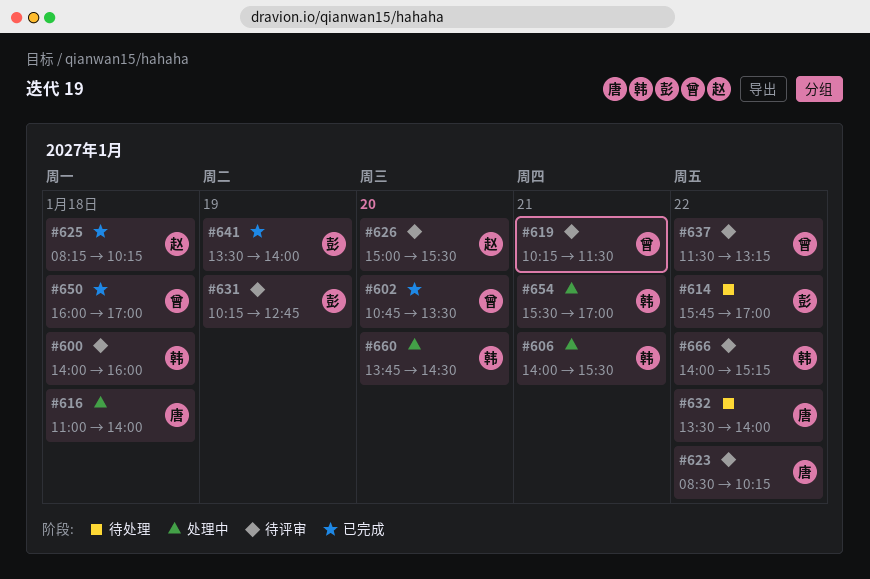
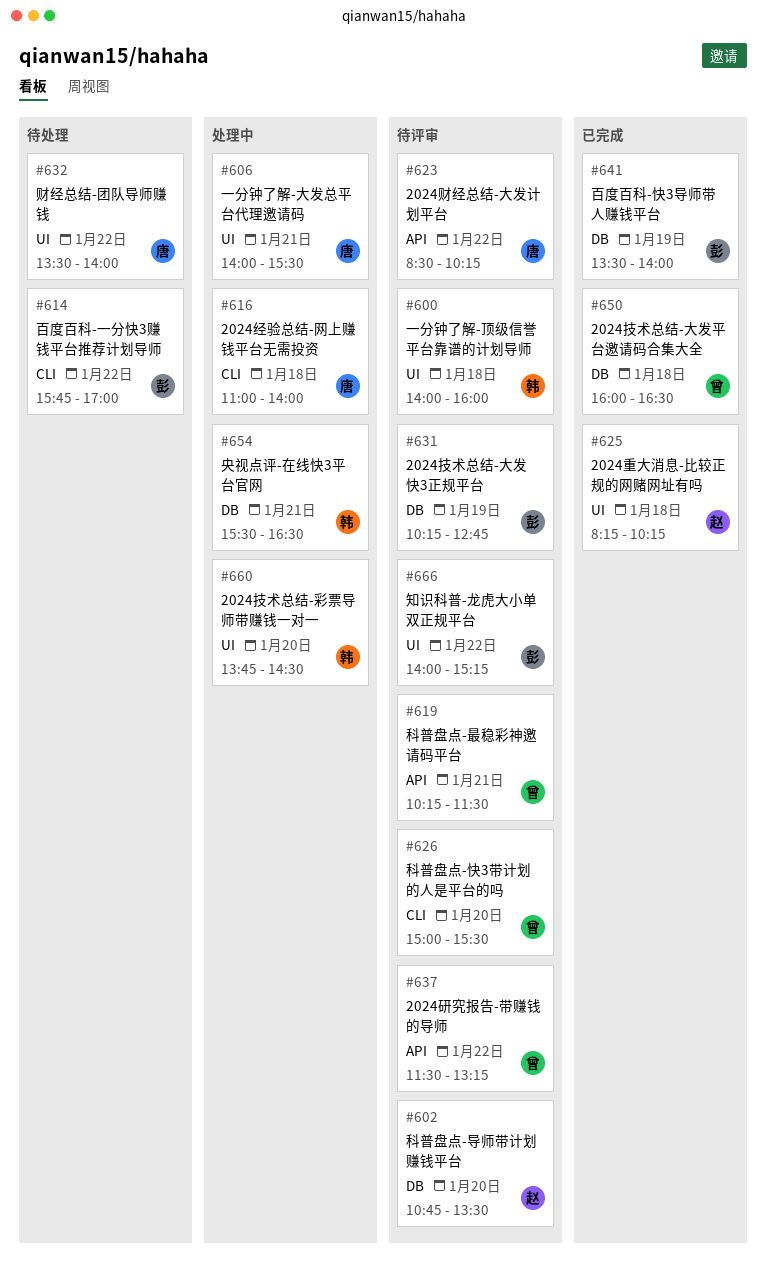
#602, status: 已完成 -> 待评审
#602, owner: 曾 -> 赵
#606, owner: 韩 -> 唐
#626, owner: 赵 -> 曾
#650, ends: 17:00 -> 16:30
#654, ends: 17:00 -> 16:30
#666, owner: 韩 -> 彭

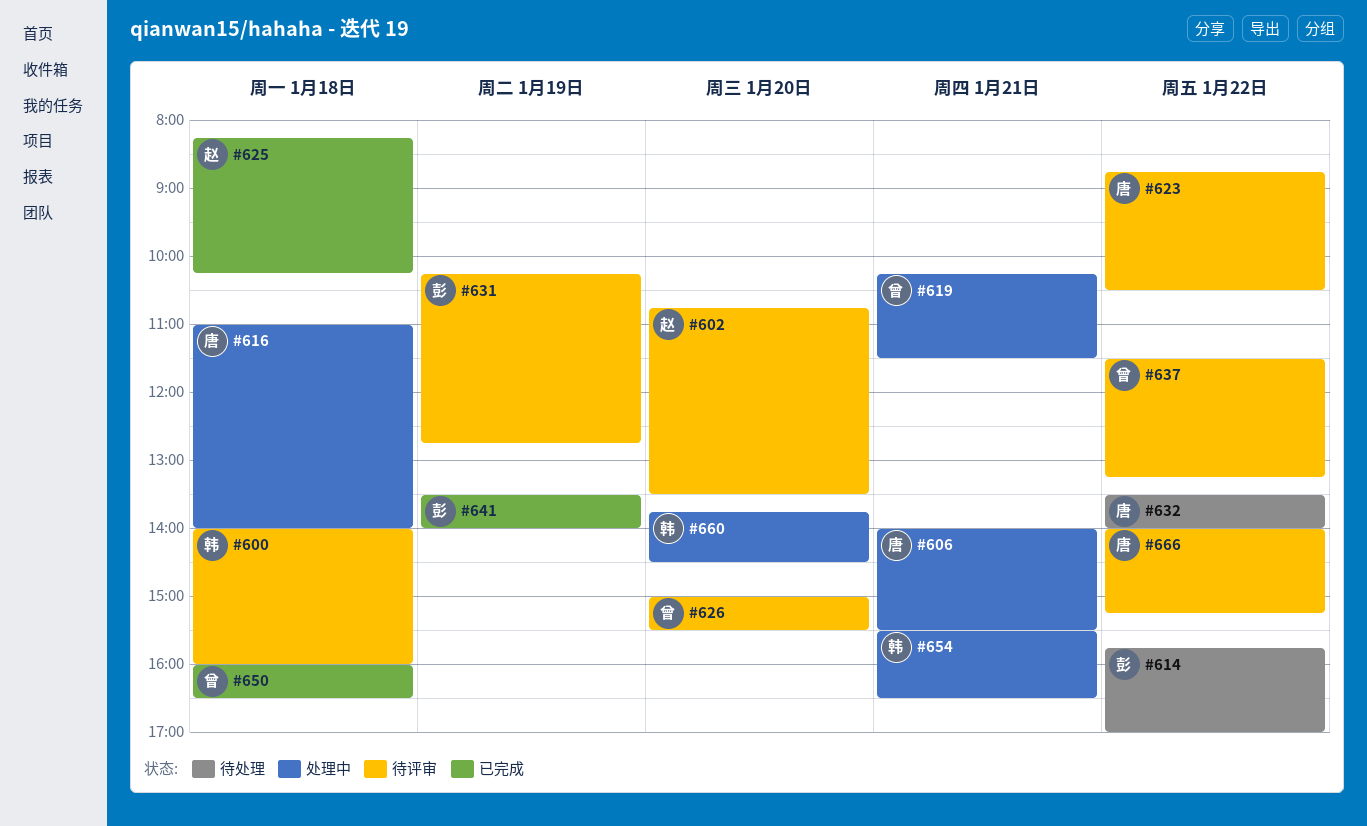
#619, status: 待评审 -> 处理中
#623, begins: 08:30 -> 08:45
#623, ends: 10:15 -> 10:30
#666, owner: 彭 -> 唐

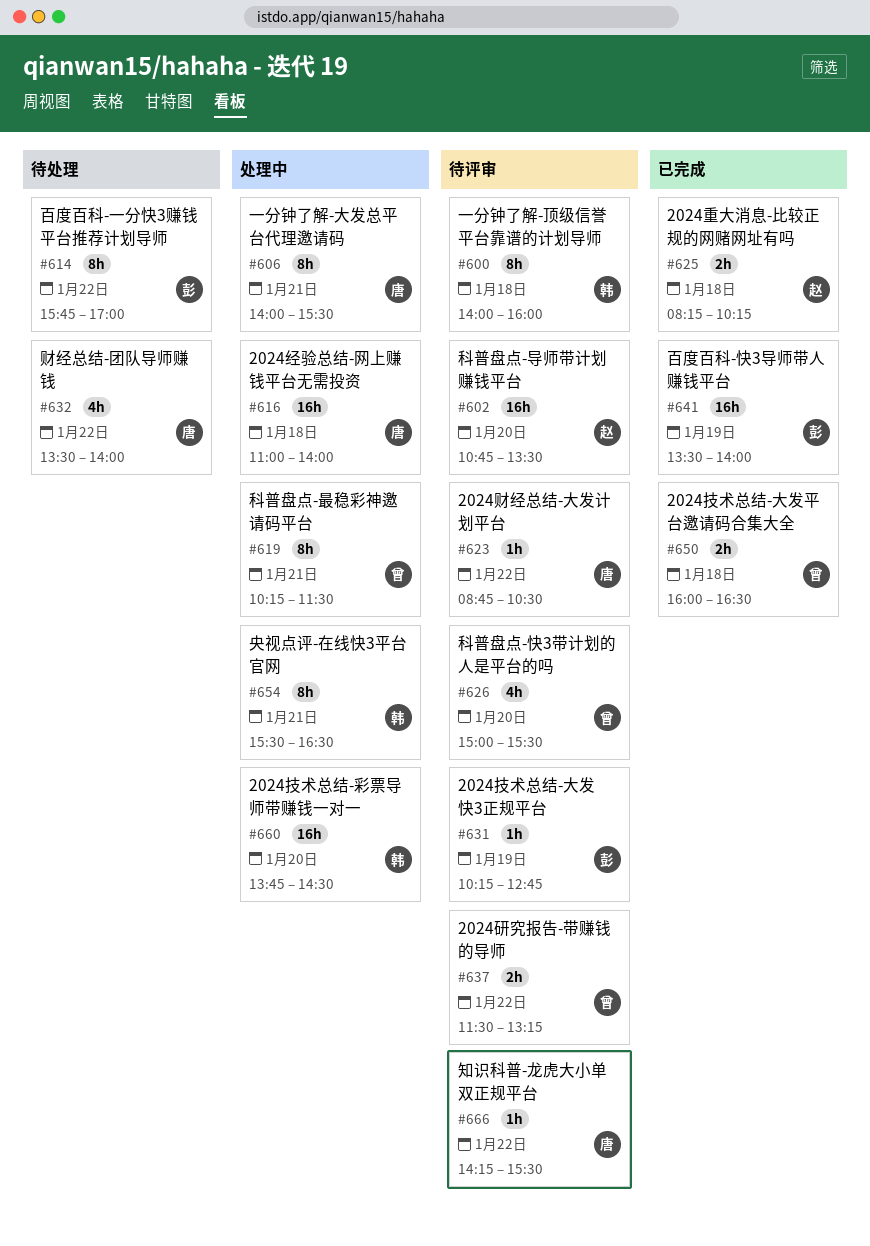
#666, begins: 14:00 -> 14:15
#666, ends: 15:15 -> 15:30

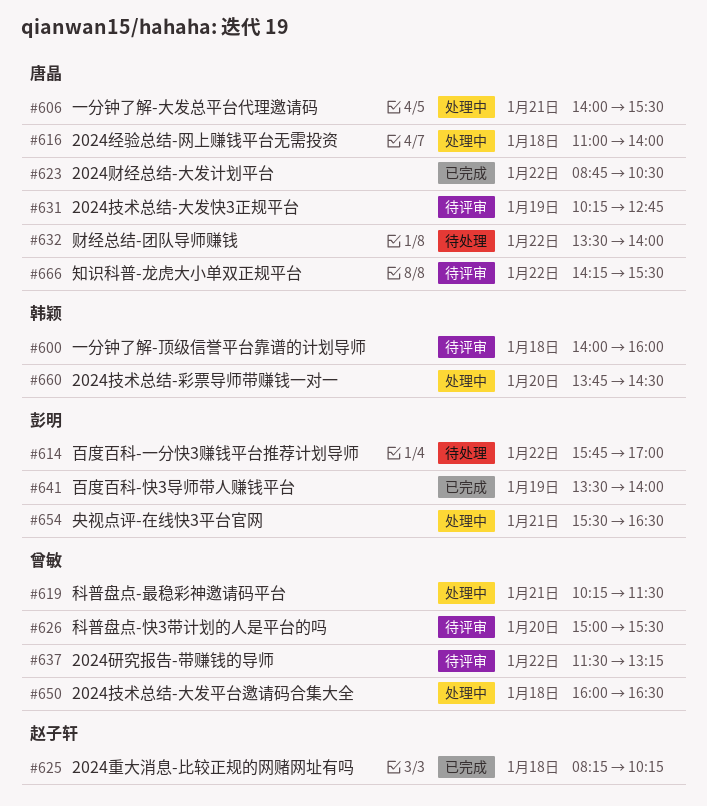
#602: present -> none
#623, status: 待评审 -> 已完成
#631, owner: 彭明 -> 唐晶
#650, status: 已完成 -> 处理中
#654, owner: 韩颖 -> 彭明

